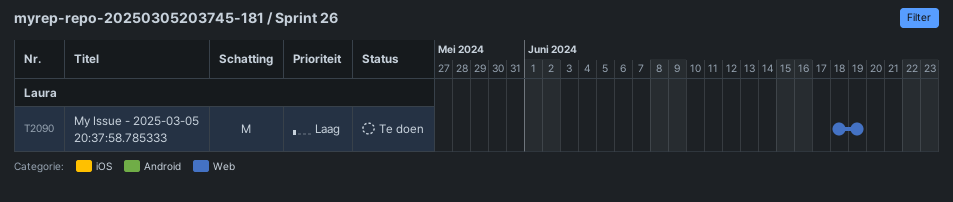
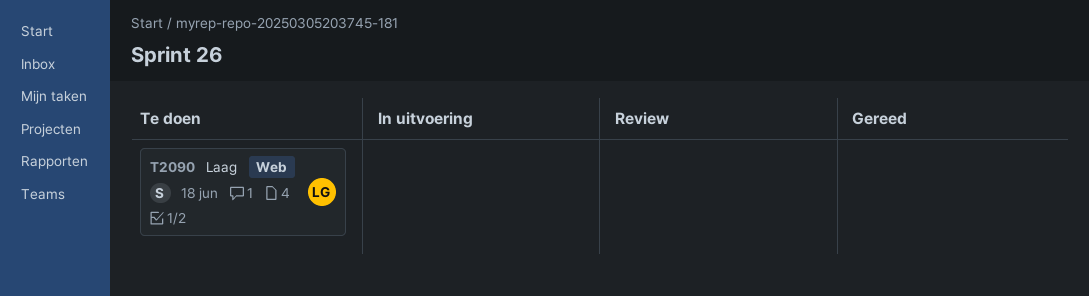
T2090, estimate: M -> S
T2090, due: Jun 19 -> Jun 18

